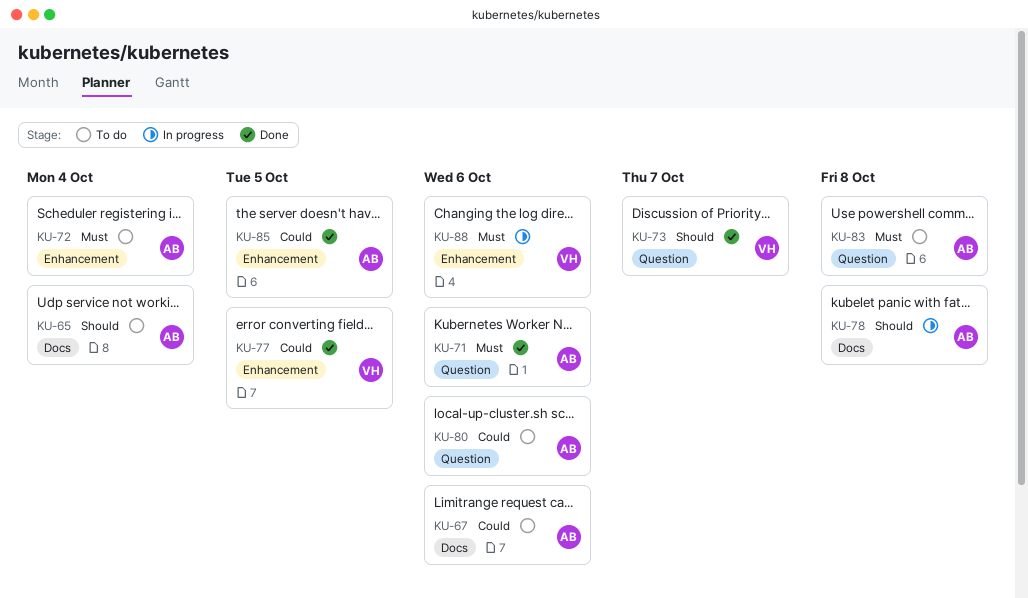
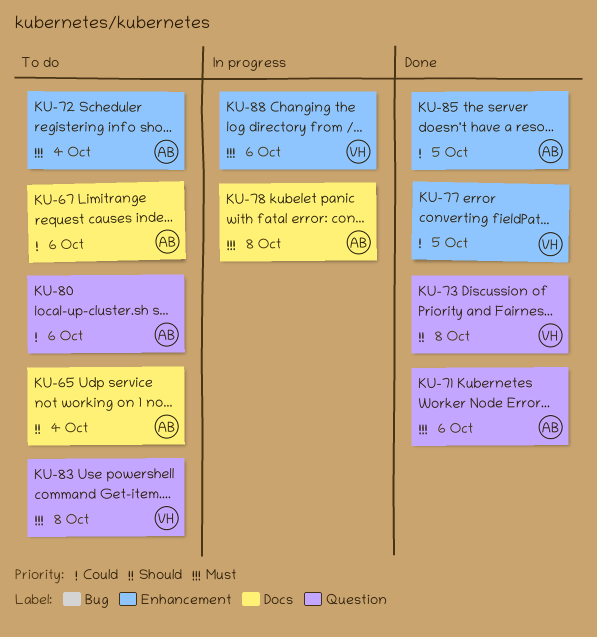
KU-73, due: Oct 7 -> Oct 8
KU-78, priority: Should -> Must
KU-83, owner: AB -> VH

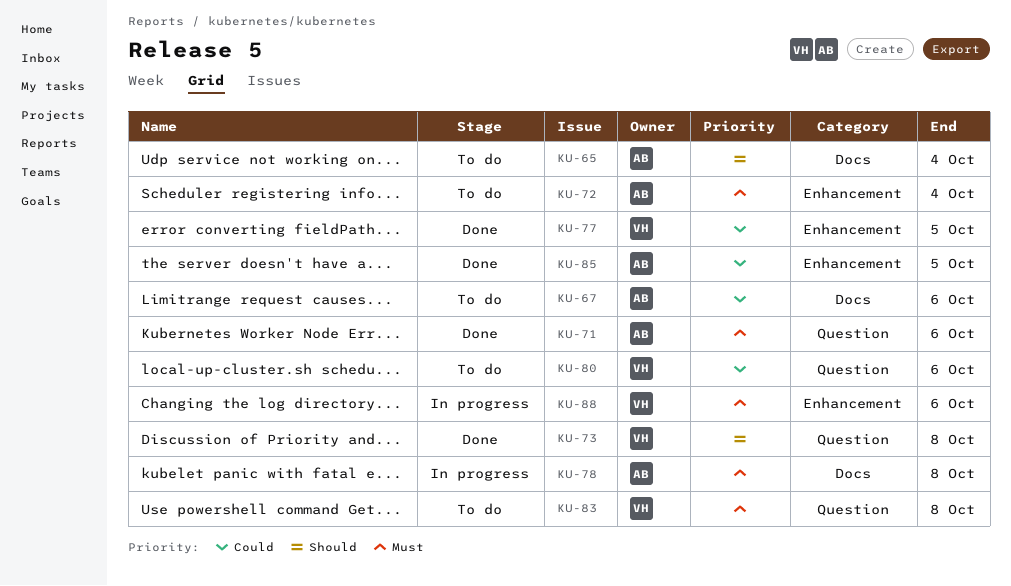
KU-80, owner: AB -> VH

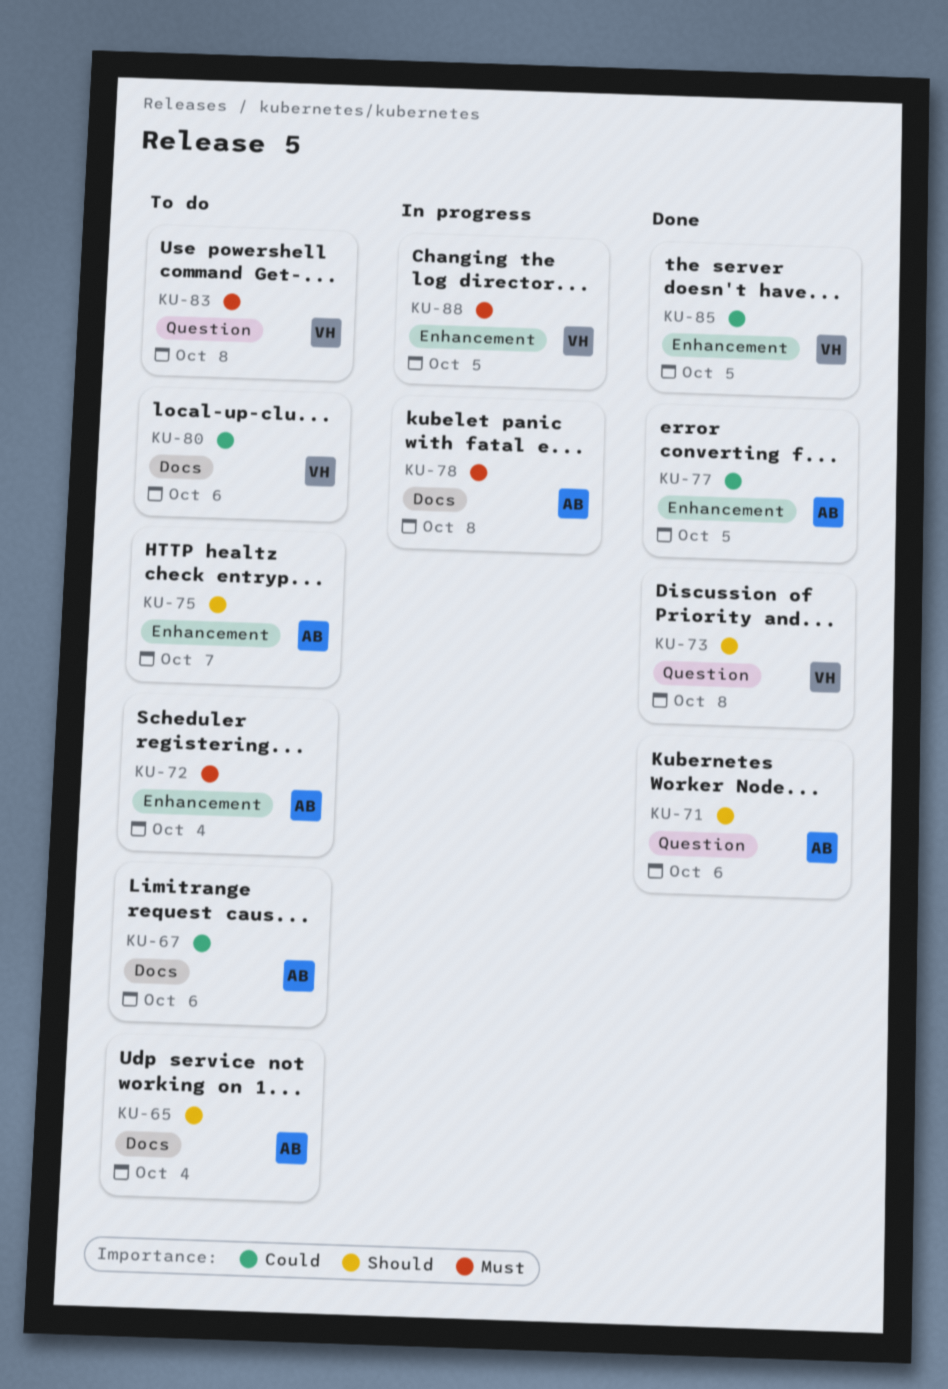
KU-71, priority: Must -> Should
KU-75: none -> present
KU-77, owner: VH -> AB
KU-80, label: Question -> Docs
KU-85, owner: AB -> VH
KU-88, due: Oct 6 -> Oct 5

